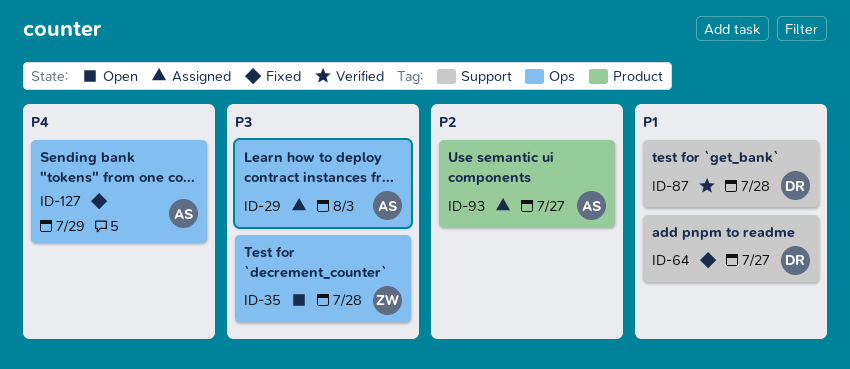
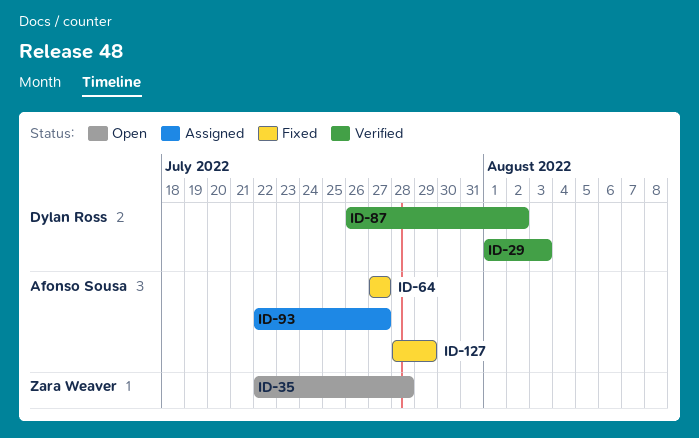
ID-29, status: Assigned -> Verified
ID-29, owner: Afonso Sousa -> Dylan Ross
ID-64, owner: Dylan Ross -> Afonso Sousa
ID-87, due: Jul 28 -> Aug 2

